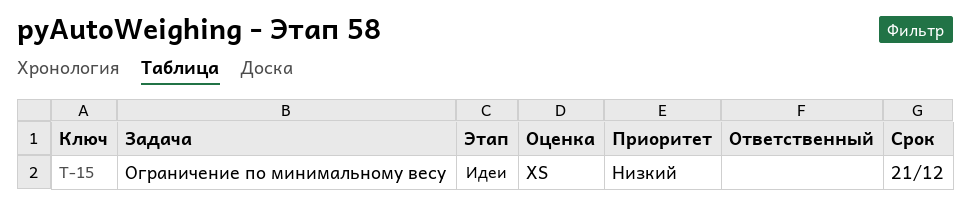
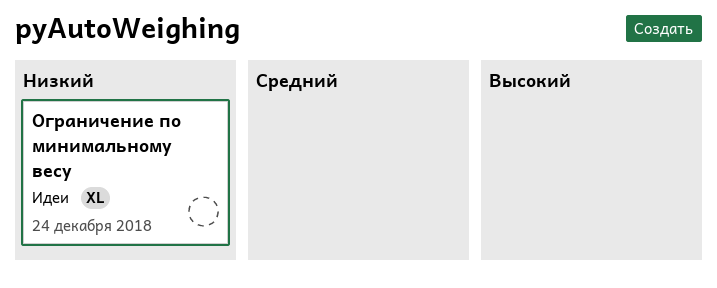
Ограничение по минимальному весу, estimate: XS -> XL
Ограничение по минимальному весу, due: Dec 21 -> Dec 24

